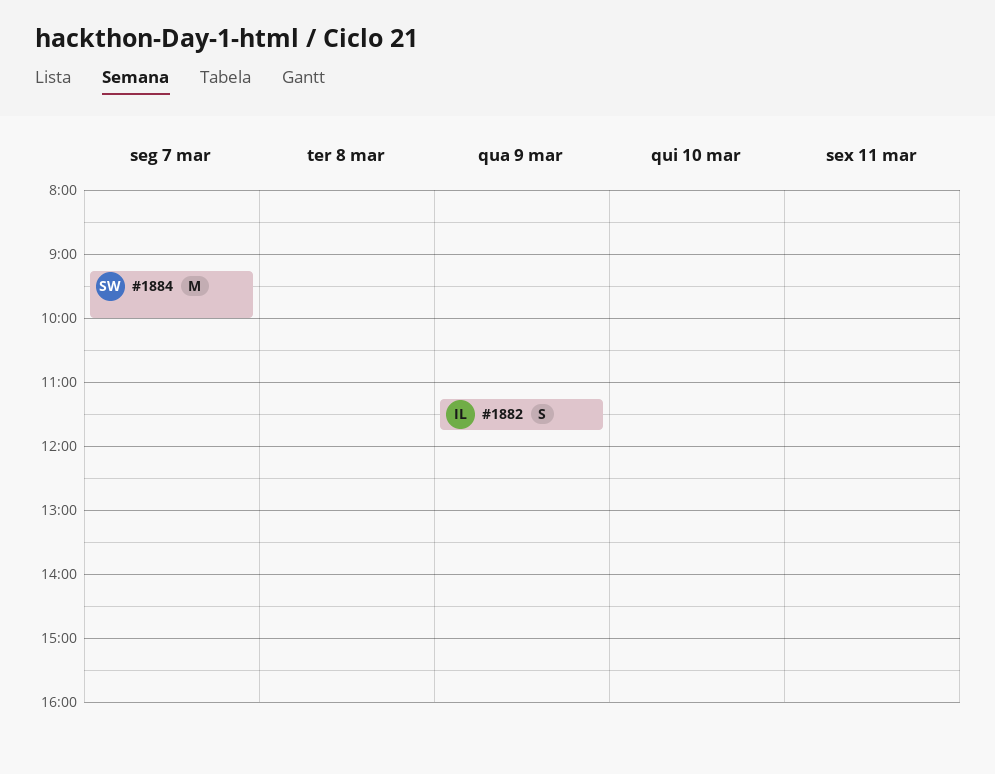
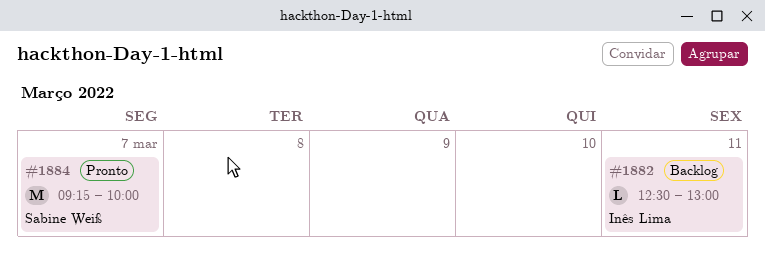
#1882, estimate: S -> L
#1882, day: Mar 9 -> Mar 11
#1882, begins: 11:15 -> 12:30
#1882, ends: 11:45 -> 13:00

